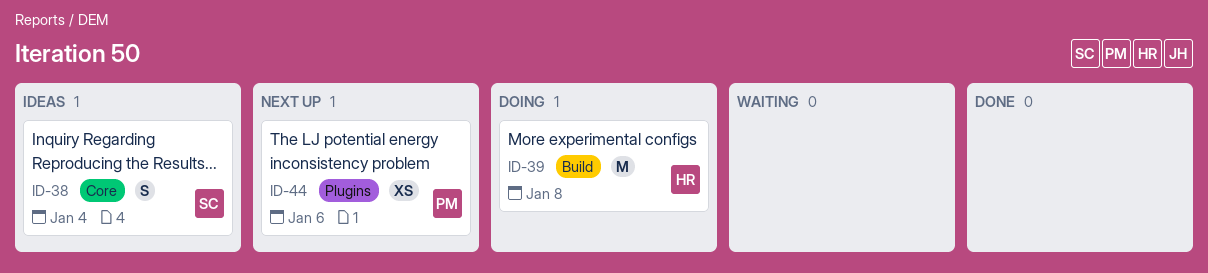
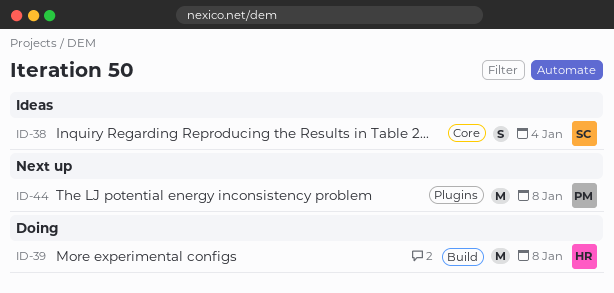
ID-44, estimate: XS -> M
ID-44, due: Jan 6 -> Jan 8

